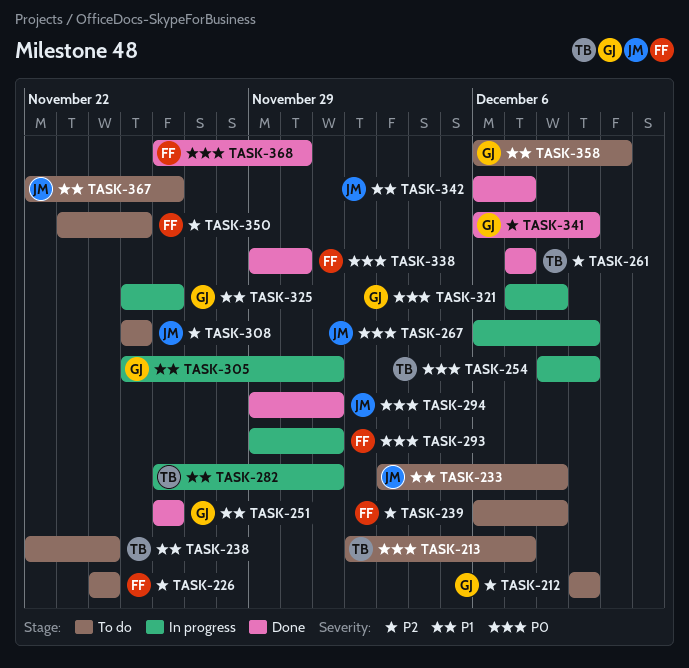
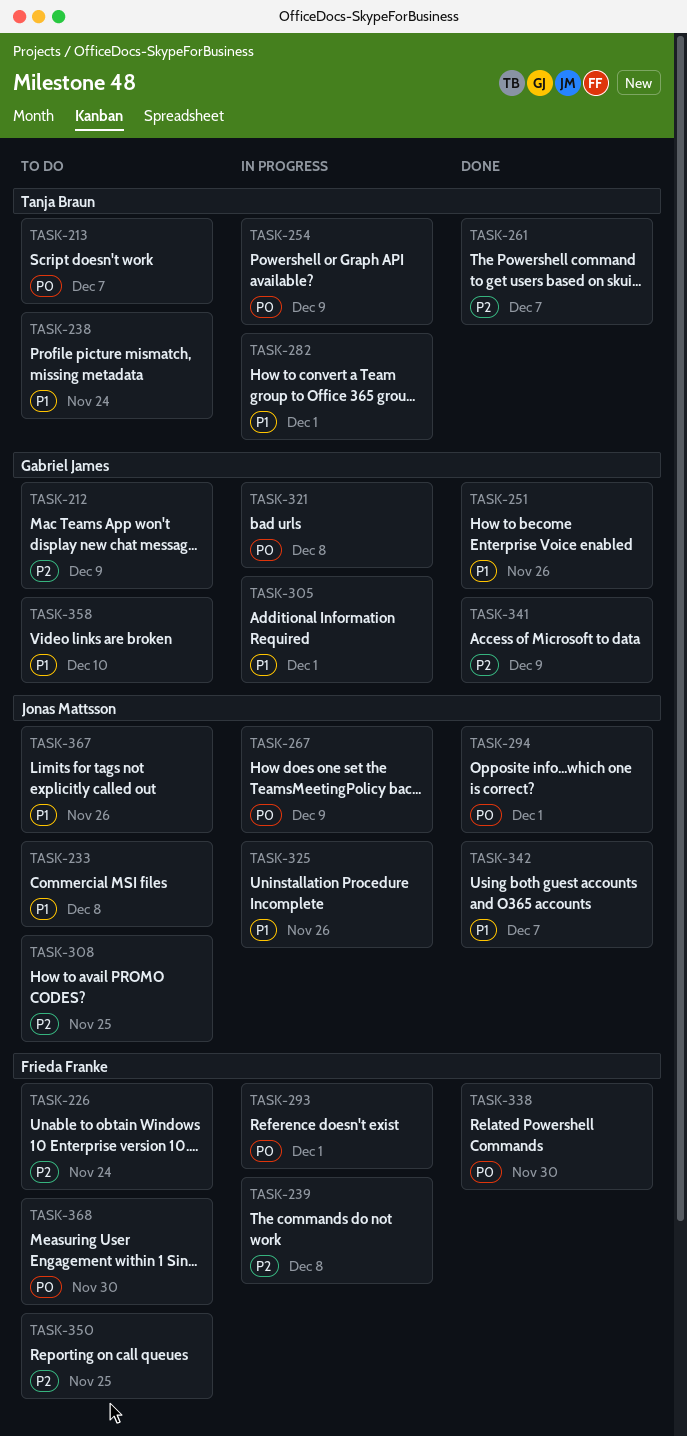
TASK-239, status: To do -> In progress
TASK-325, owner: Gabriel James -> Jonas Mattsson
TASK-368, status: Done -> To do

